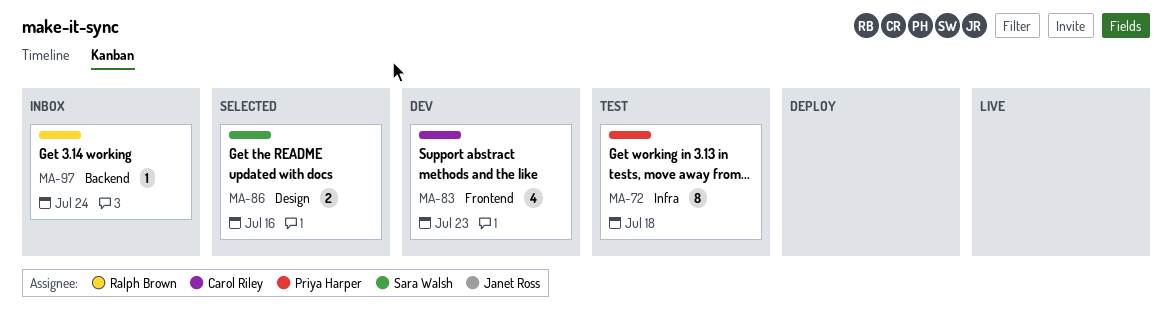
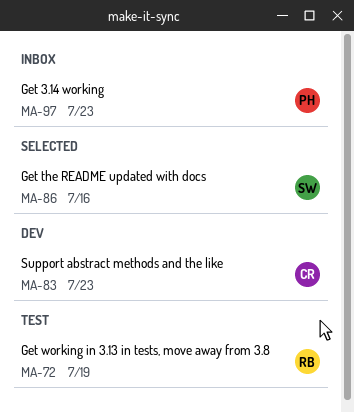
MA-72, owner: Priya Harper -> Ralph Brown
MA-72, due: Jul 18 -> Jul 19
MA-97, owner: Ralph Brown -> Priya Harper
MA-97, due: Jul 24 -> Jul 23

